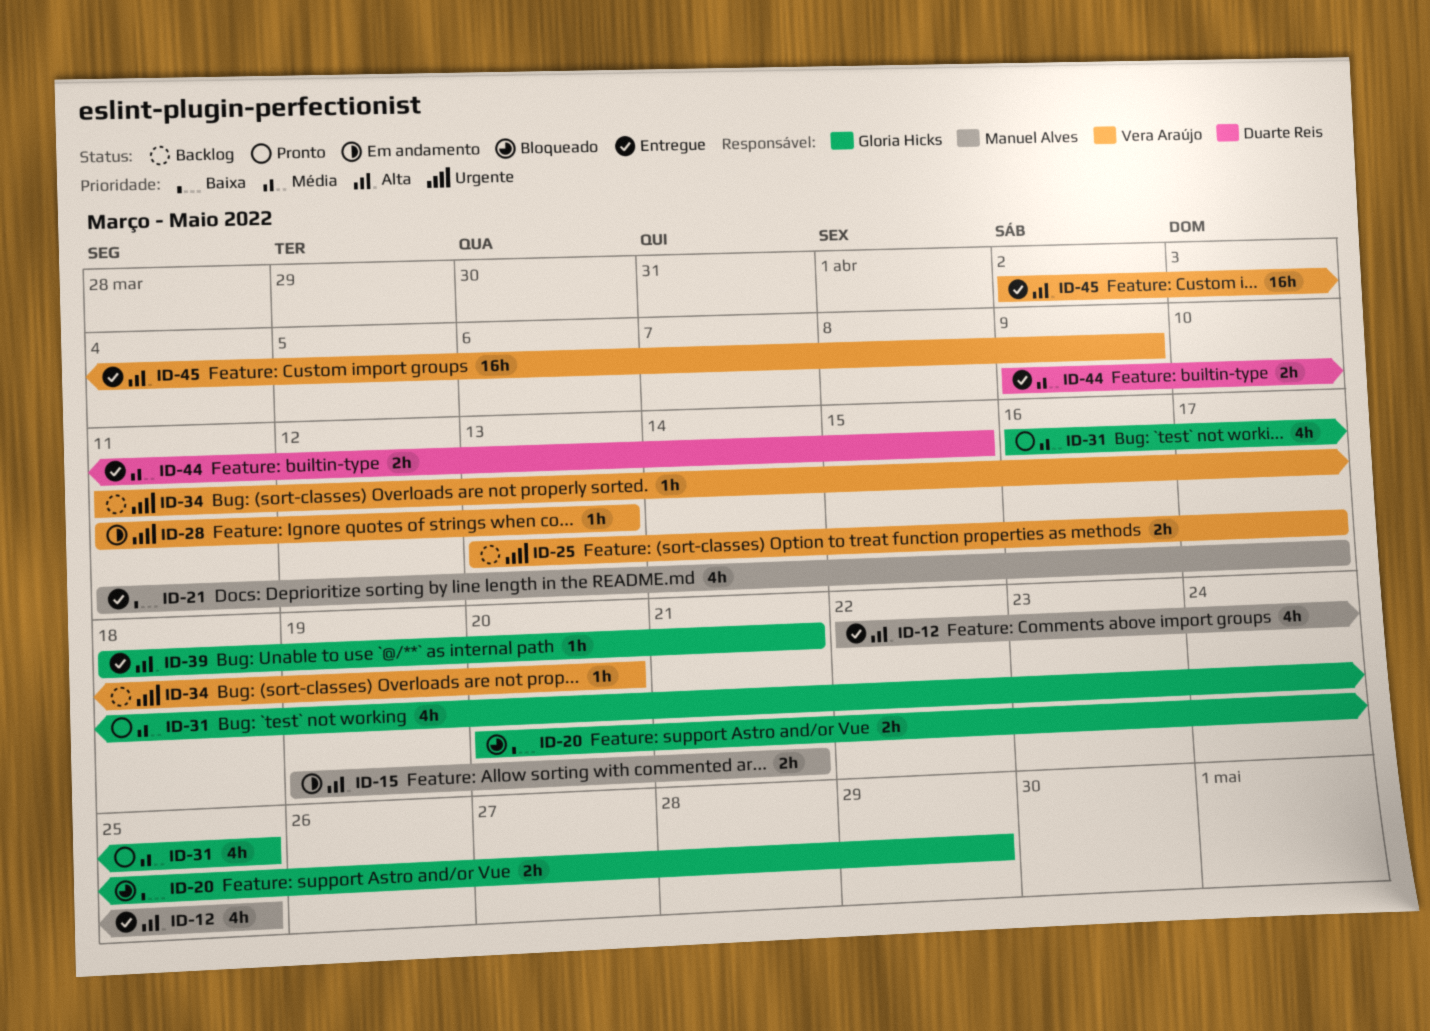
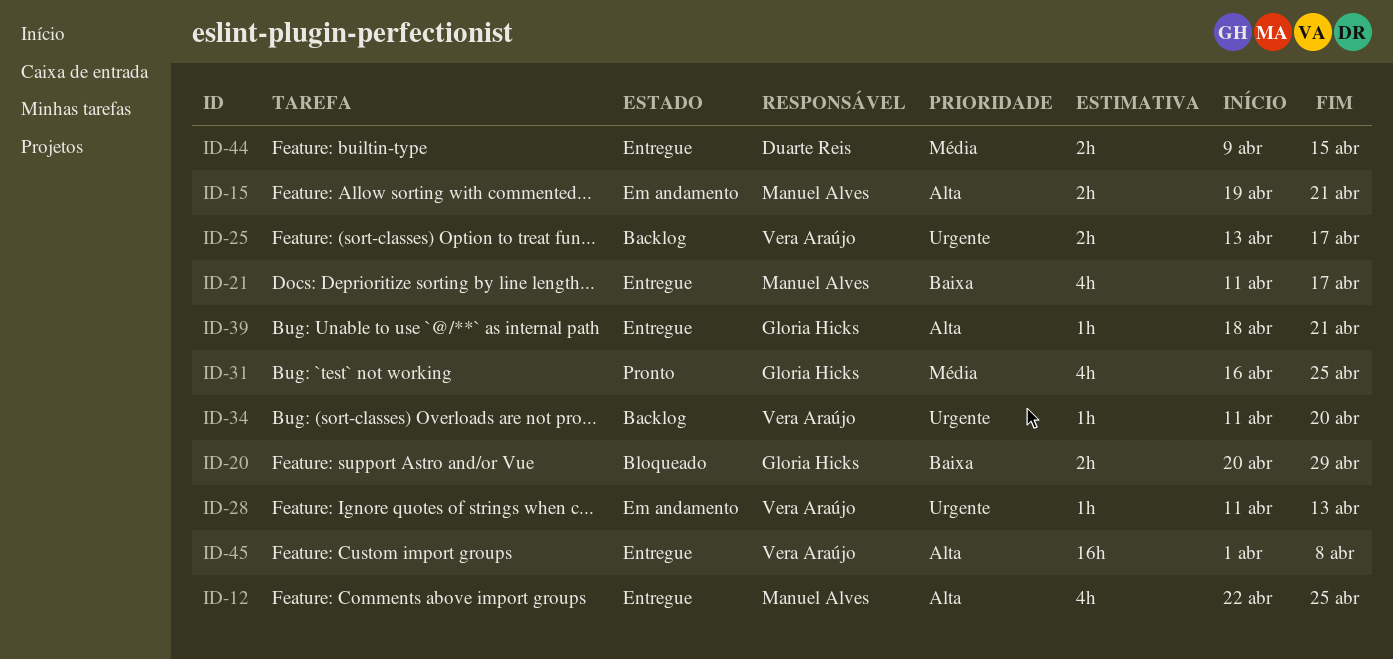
ID-45, start: Apr 2 -> Apr 1
ID-45, due: Apr 9 -> Apr 8

